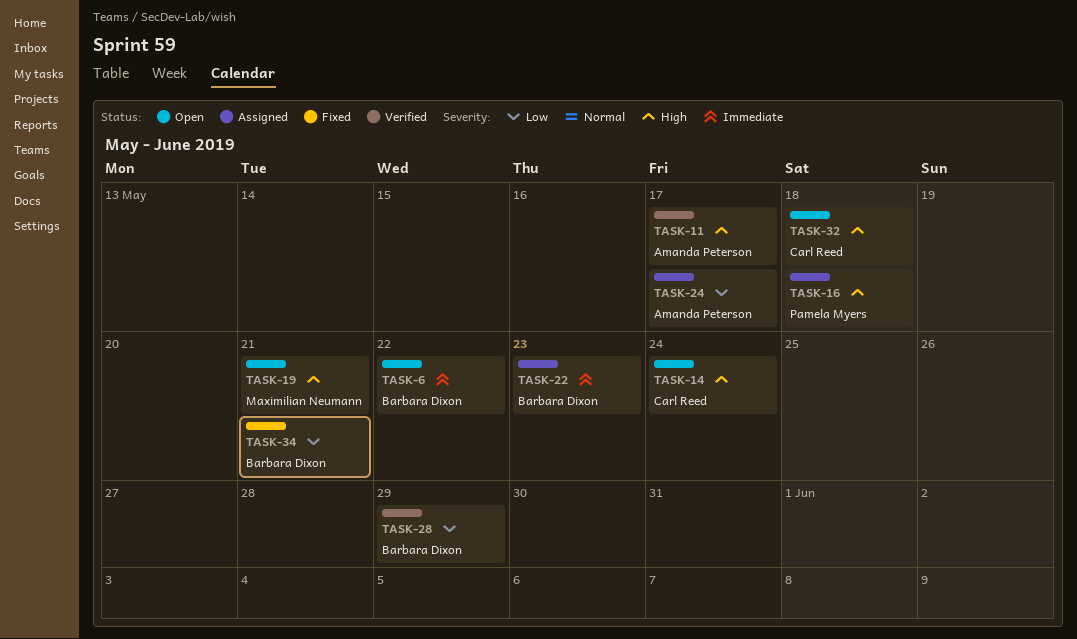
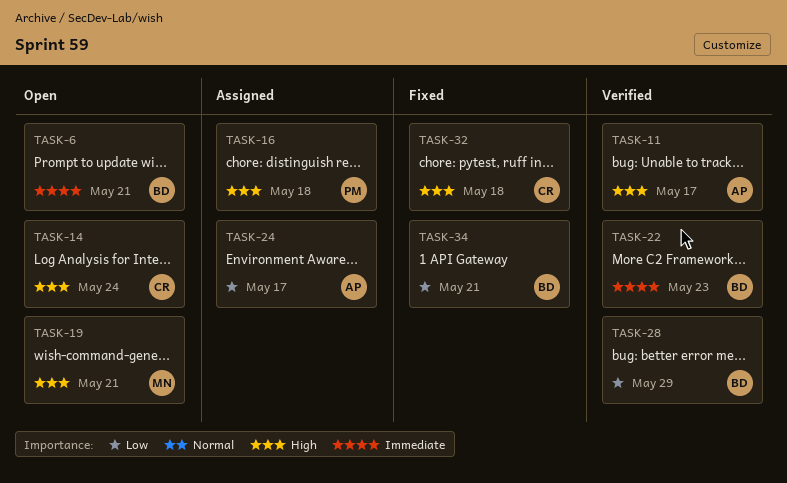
TASK-6, due: May 22 -> May 21
TASK-22, status: Assigned -> Verified
TASK-32, status: Open -> Fixed

